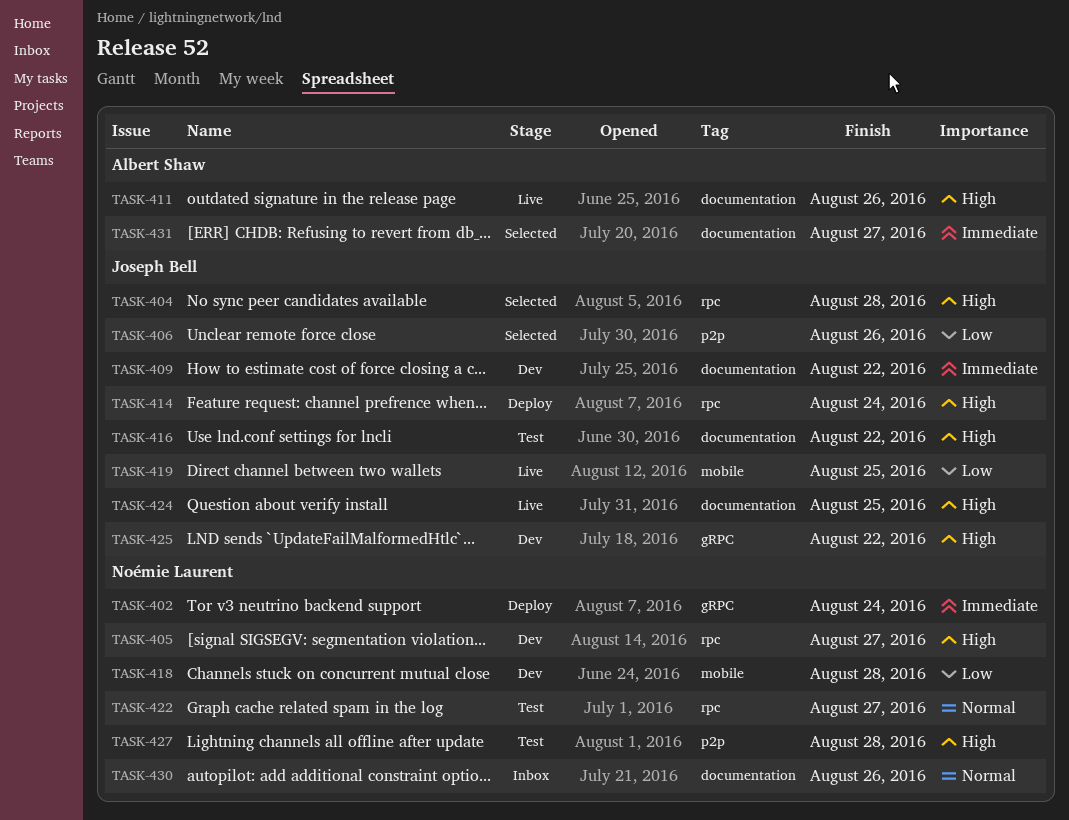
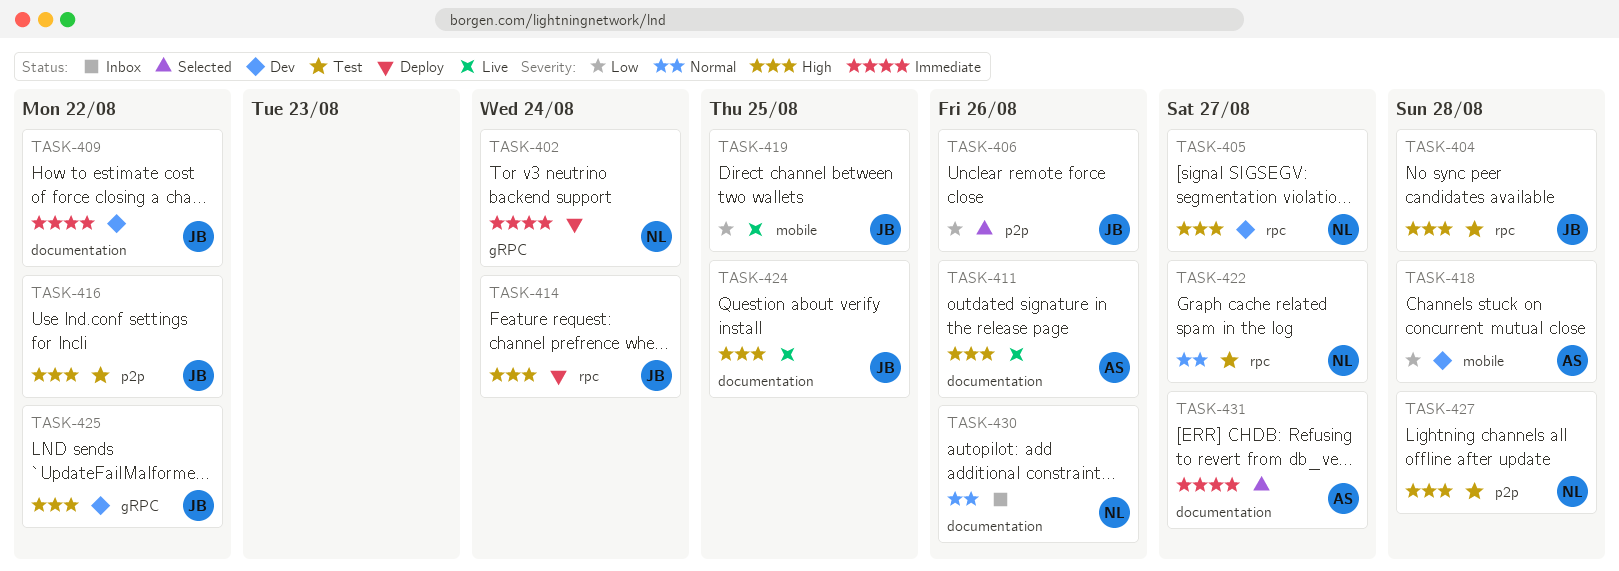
TASK-404, status: Selected -> Test
TASK-416, label: documentation -> p2p
TASK-418, owner: Noémie Laurent -> Albert Shaw

